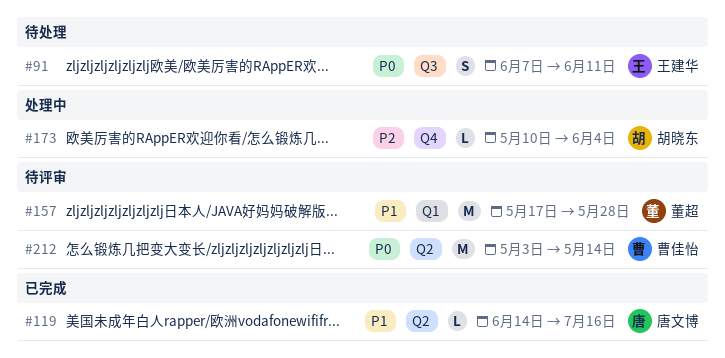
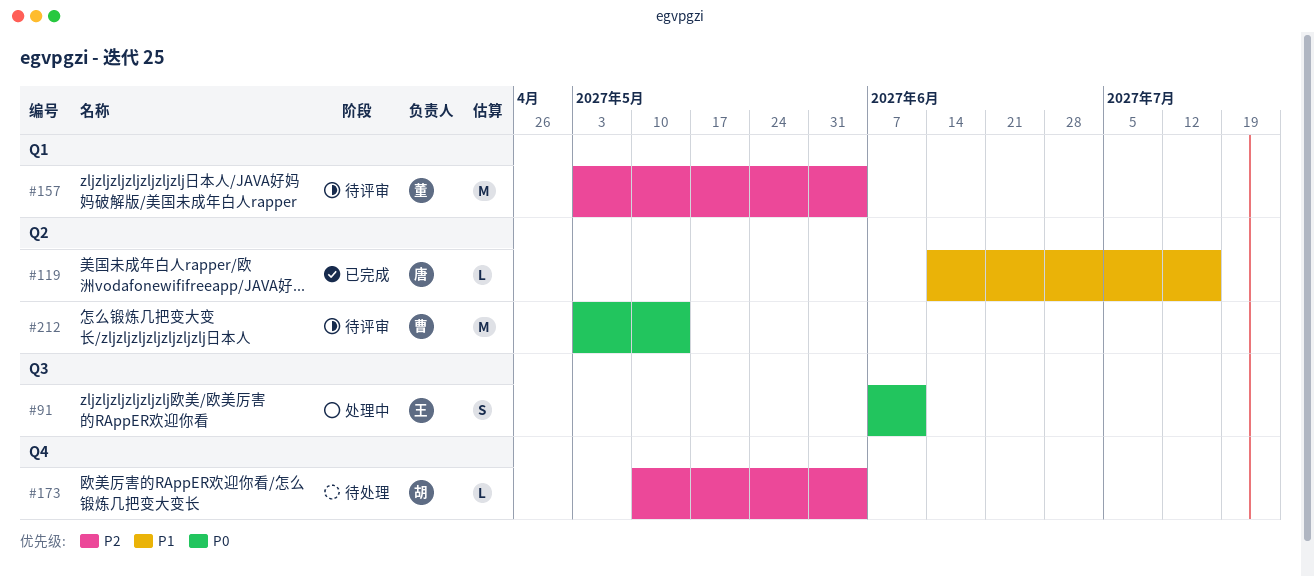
#91, status: 待处理 -> 处理中
#157, priority: P1 -> P2
#157, start: May 17 -> May 3
#157, due: May 28 -> Jun 4
#173, status: 处理中 -> 待处理

